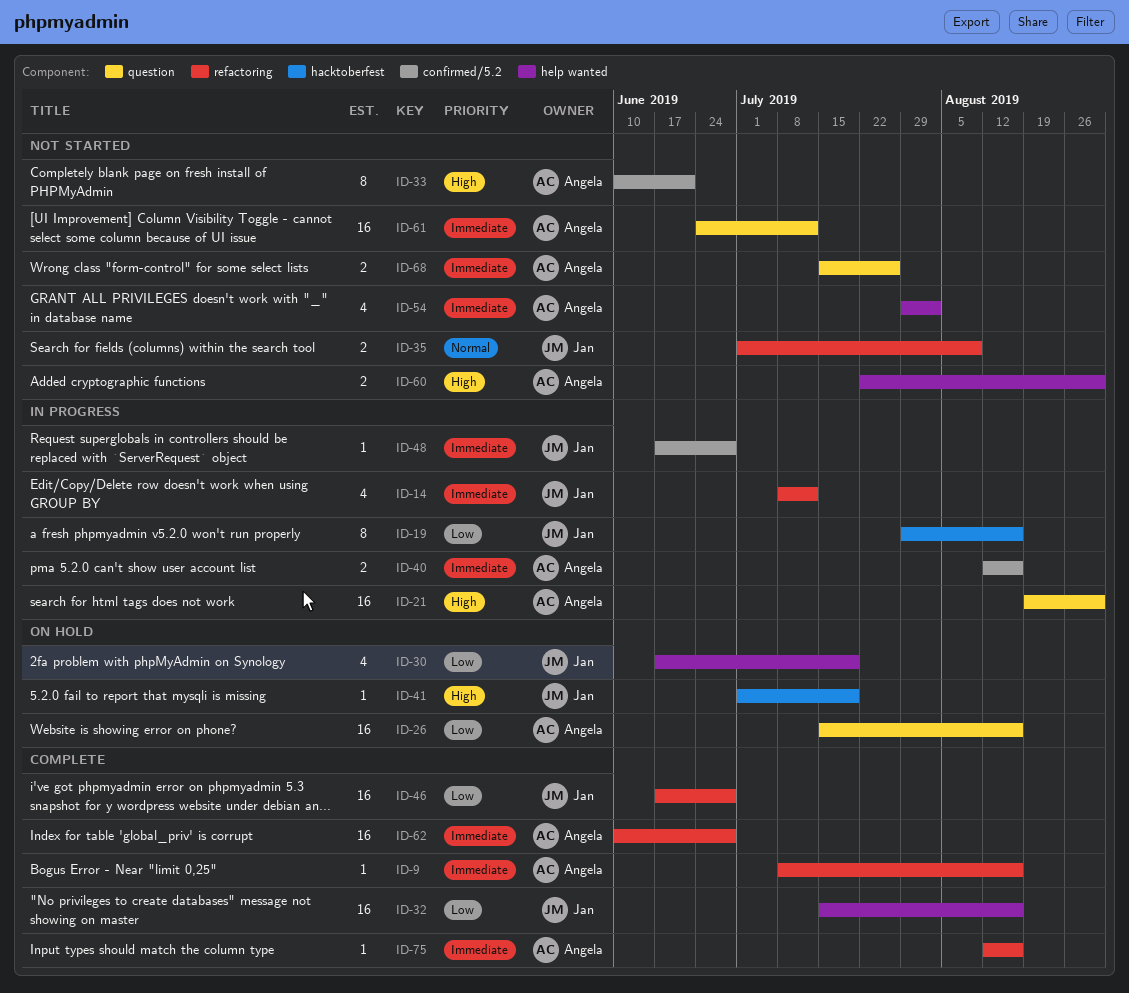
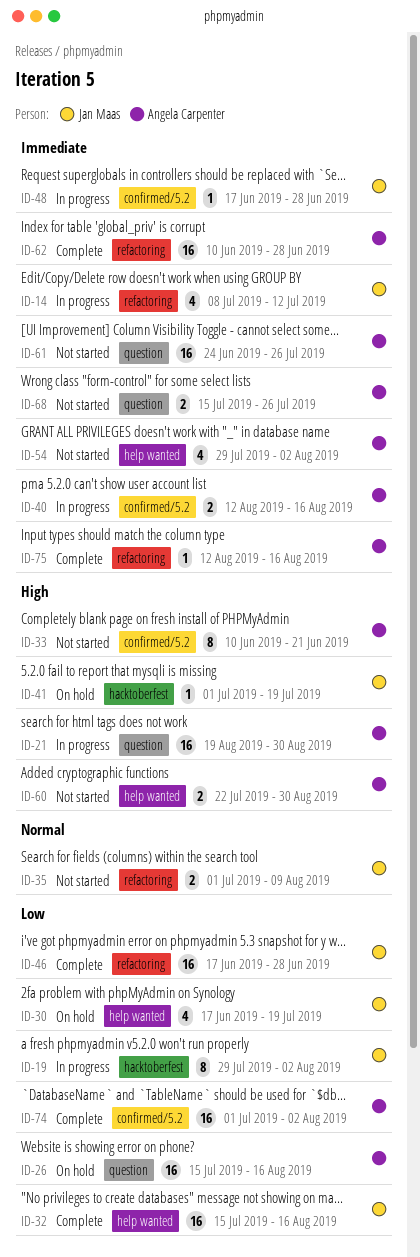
ID-9: present -> none
ID-19, due: Aug 16 -> Aug 2
ID-61, due: Jul 12 -> Jul 26
ID-74: none -> present

